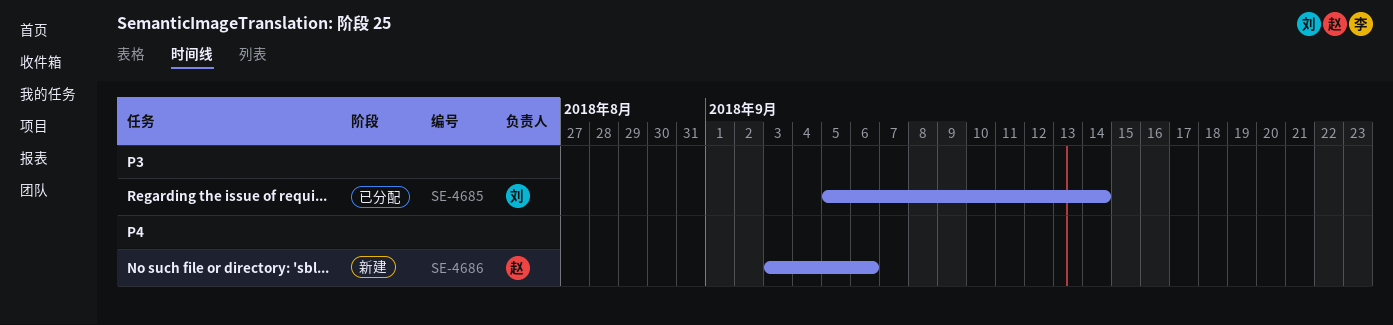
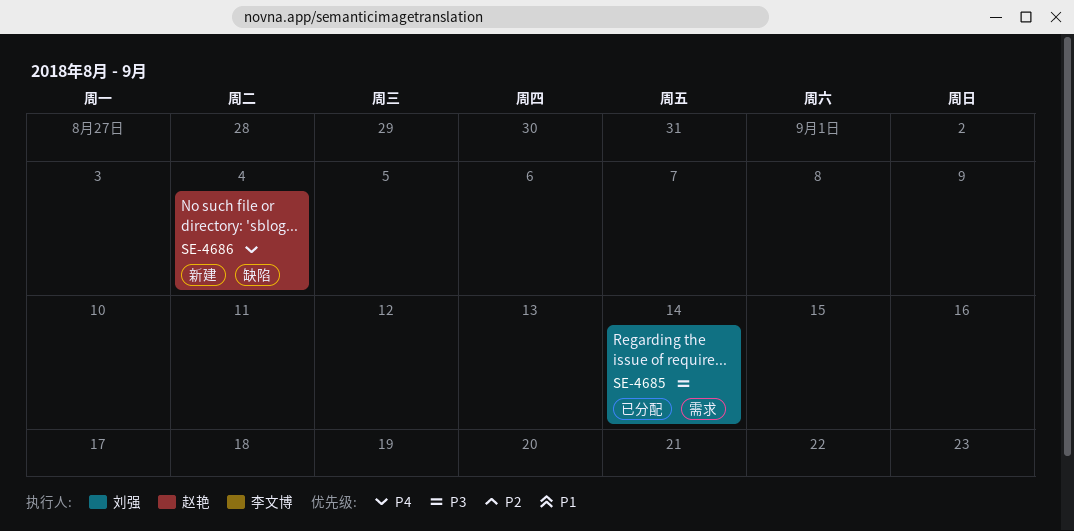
SE-4686, due: Sep 6 -> Sep 4

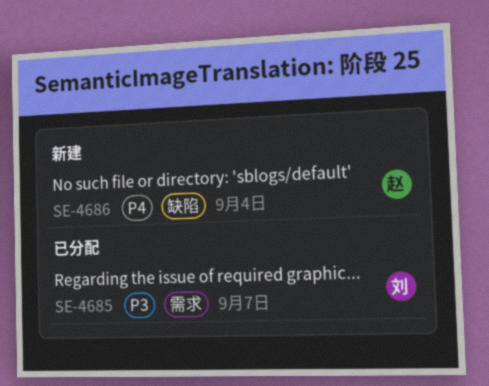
SE-4685, due: Sep 14 -> Sep 7

